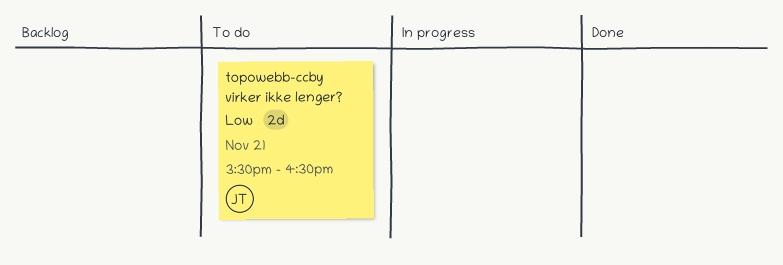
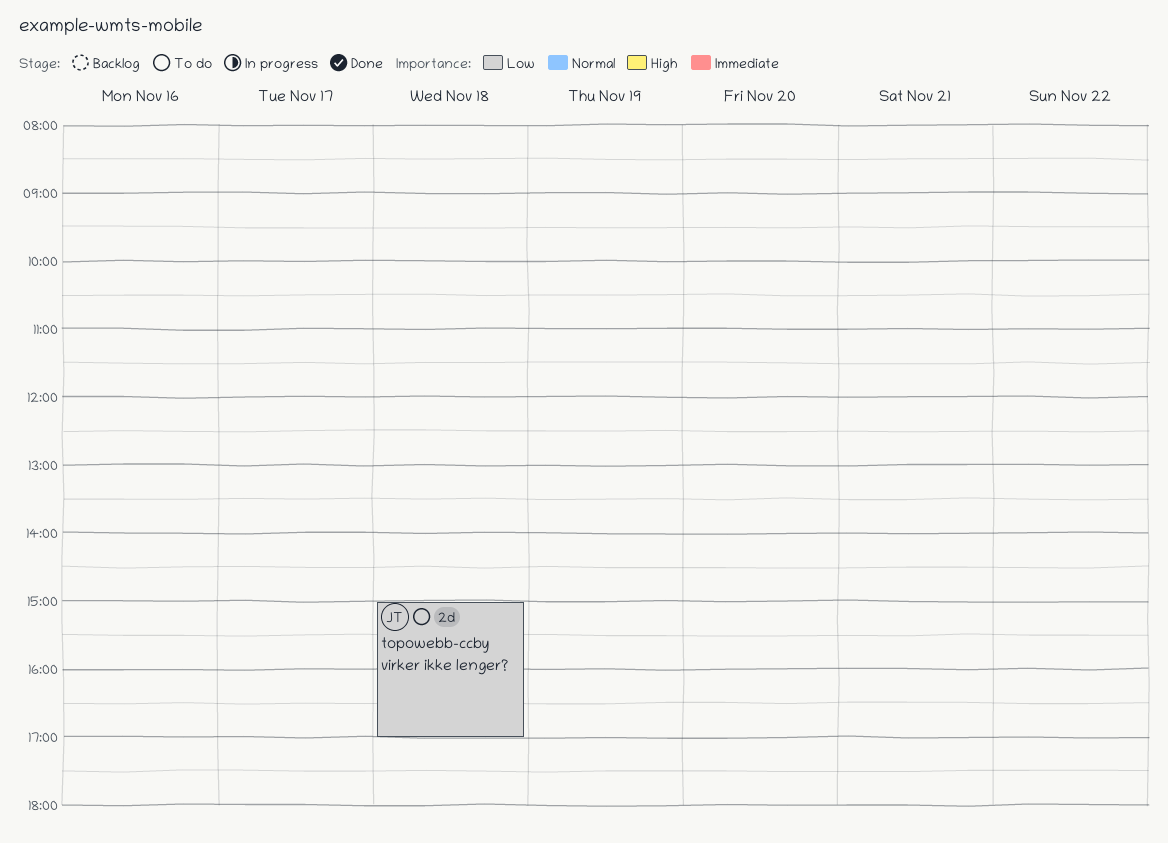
topowebb-ccby virker ikke lenger?, day: Nov 21 -> Nov 18
topowebb-ccby virker ikke lenger?, begins: 15:30 -> 15:00
topowebb-ccby virker ikke lenger?, ends: 16:30 -> 17:00

